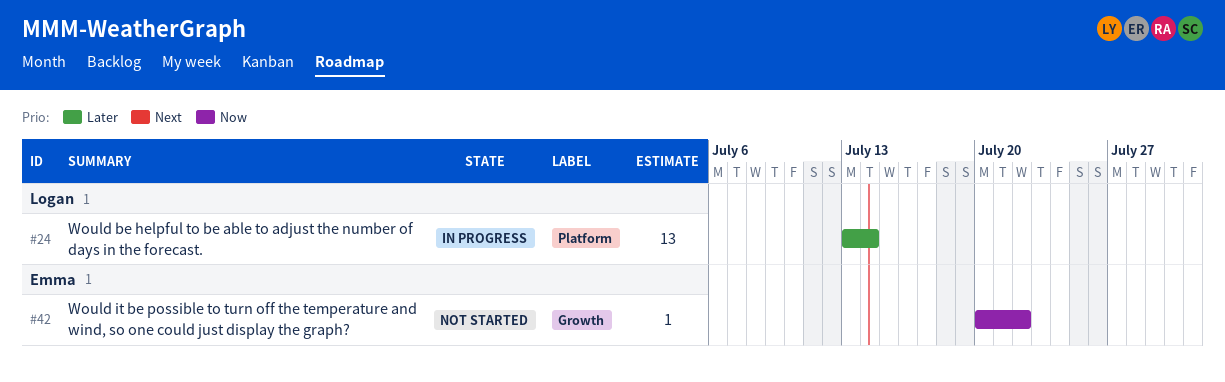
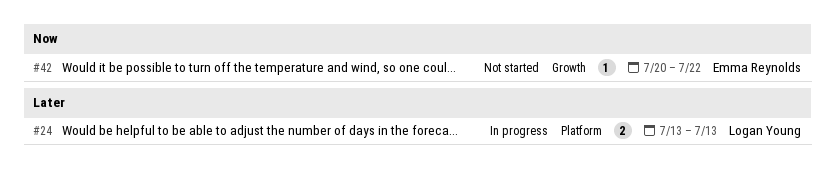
#24, estimate: 13 -> 2
#24, due: Jul 14 -> Jul 13

